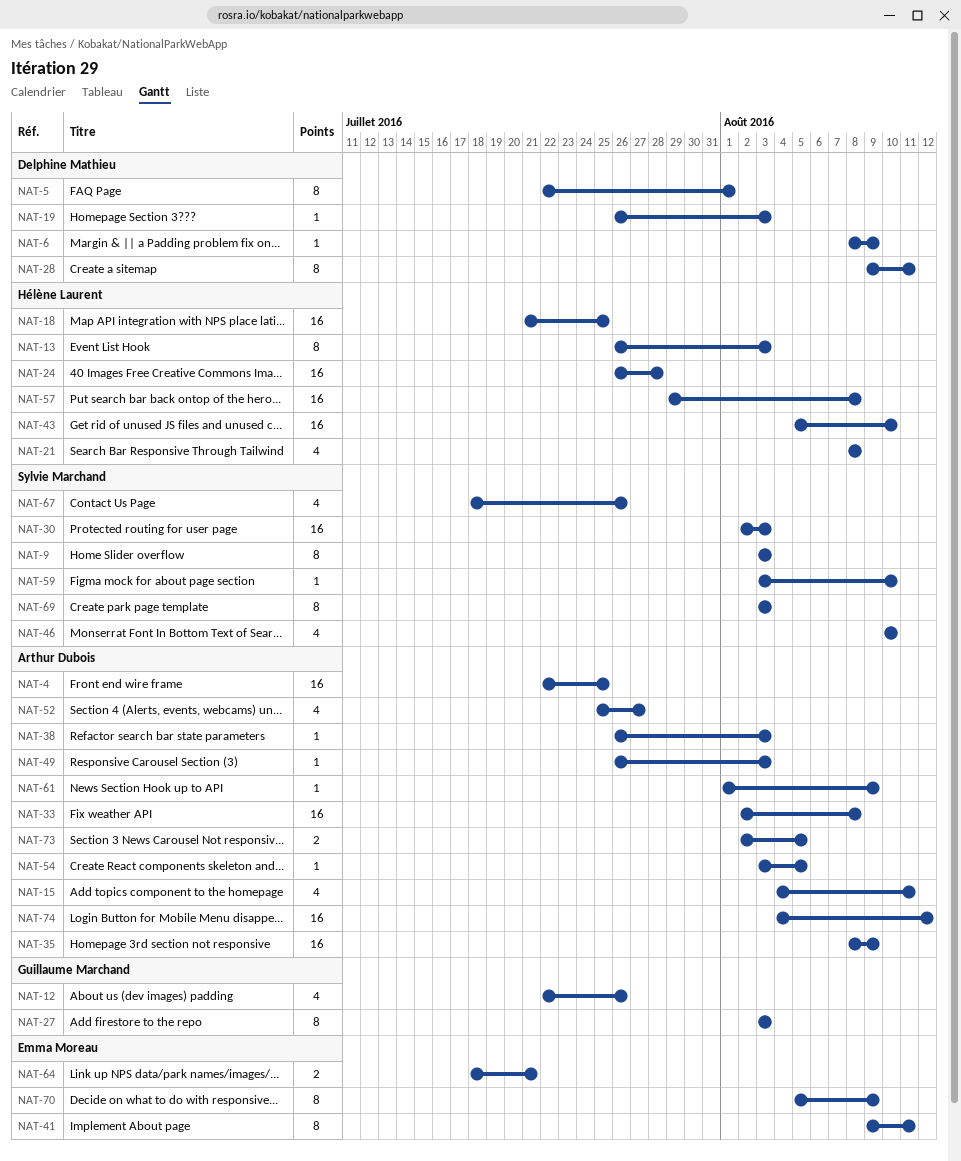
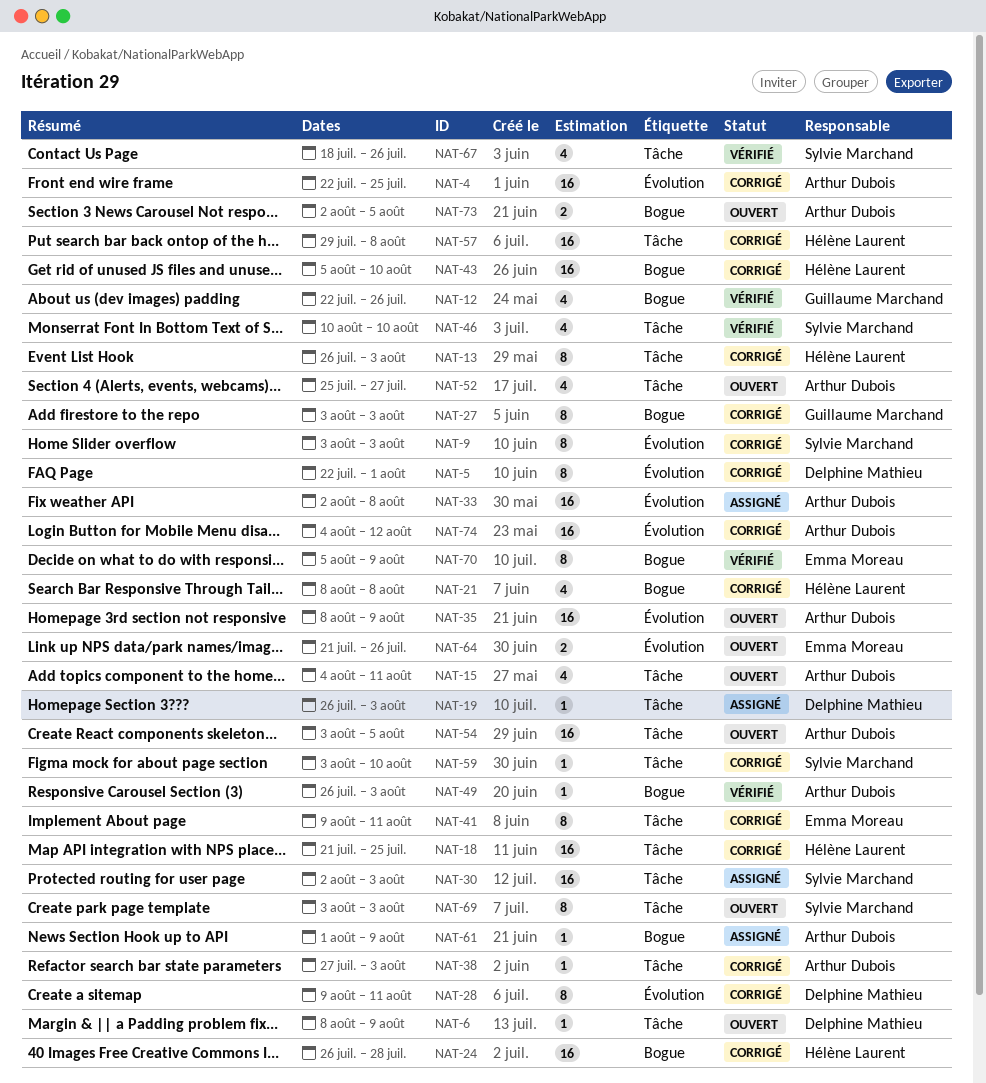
NAT-38, start: Jul 26 -> Jul 27
NAT-54, estimate: 1 -> 16
NAT-64, start: Jul 18 -> Jul 21
NAT-64, due: Jul 21 -> Jul 26

